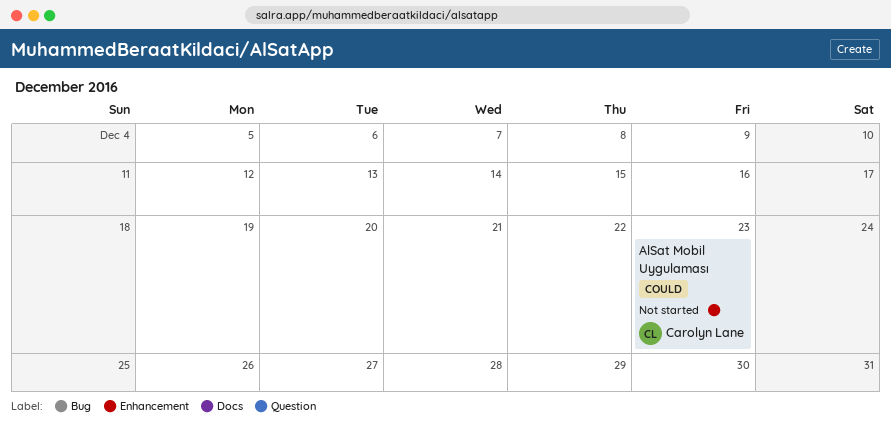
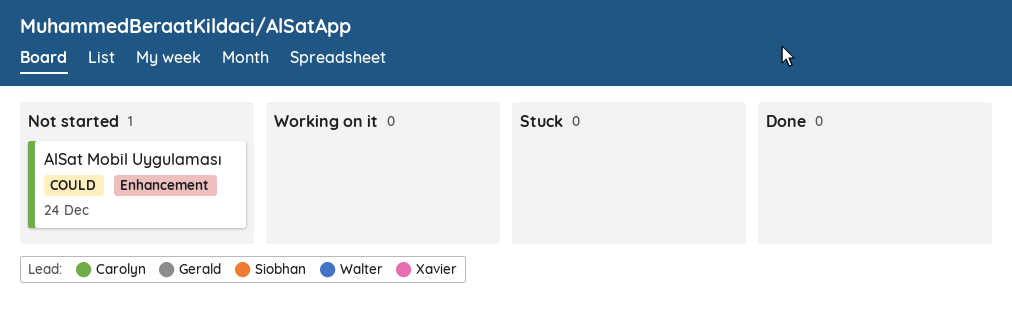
AlSat Mobil Uygulaması, due: Dec 23 -> Dec 24

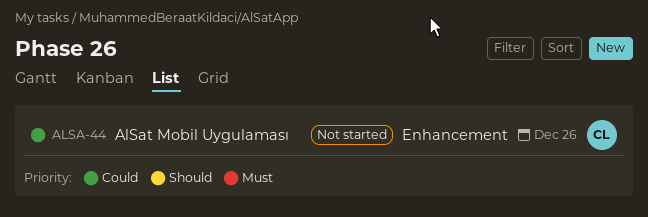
AlSat Mobil Uygulaması, due: Dec 24 -> Dec 26

